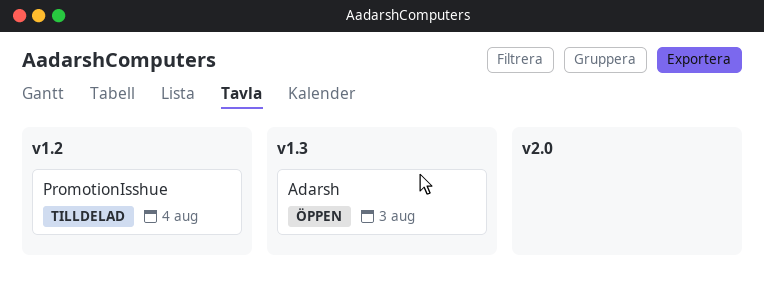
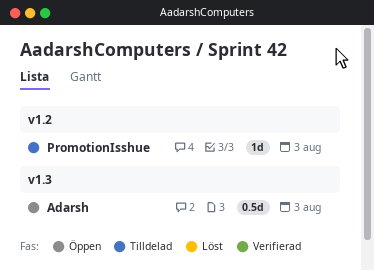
PromotionIsshue, due: Aug 4 -> Aug 3

